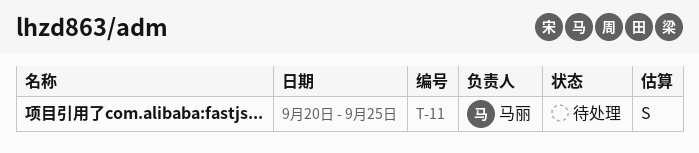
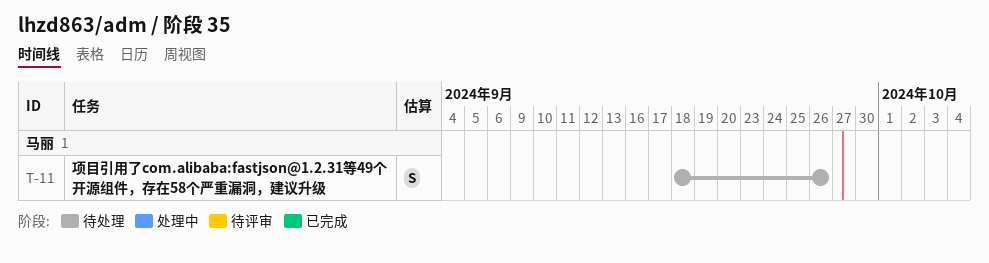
T-11, start: Sep 20 -> Sep 18
T-11, due: Sep 25 -> Sep 26

